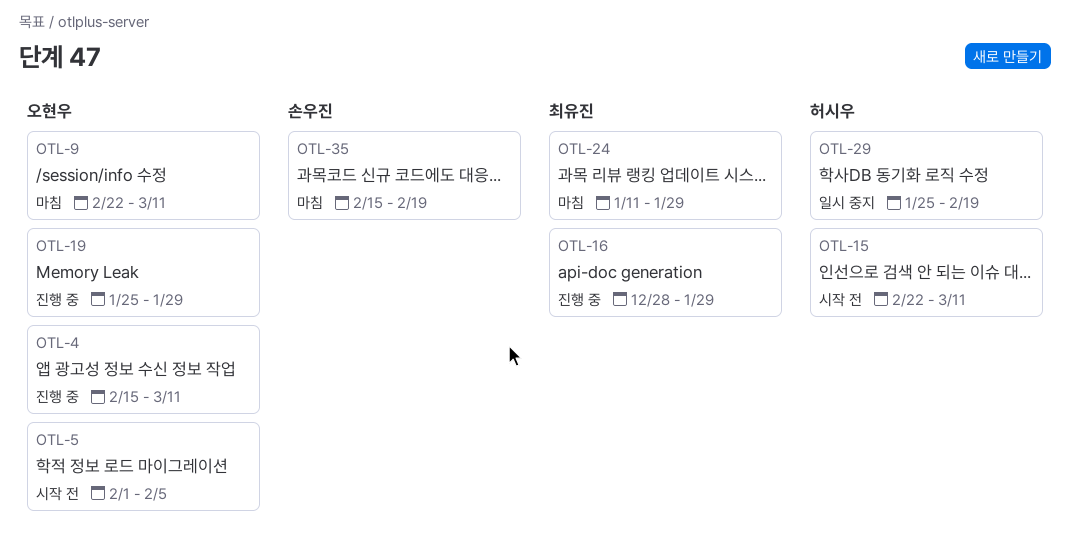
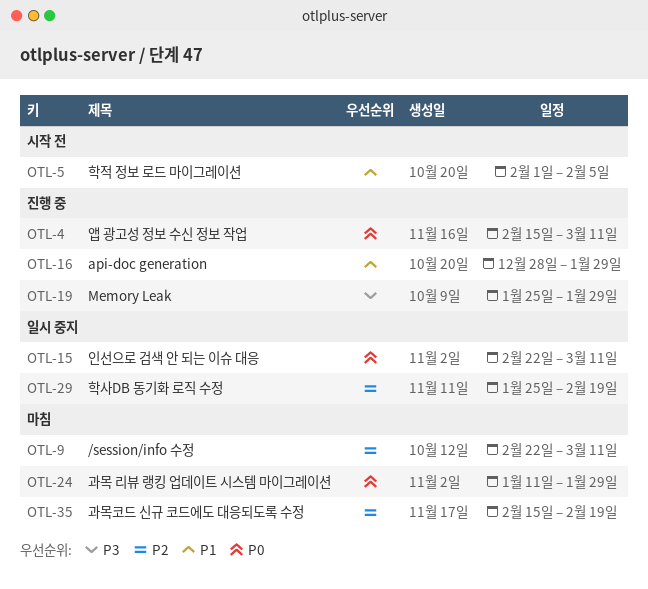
OTL-15, status: 시작 전 -> 일시 중지

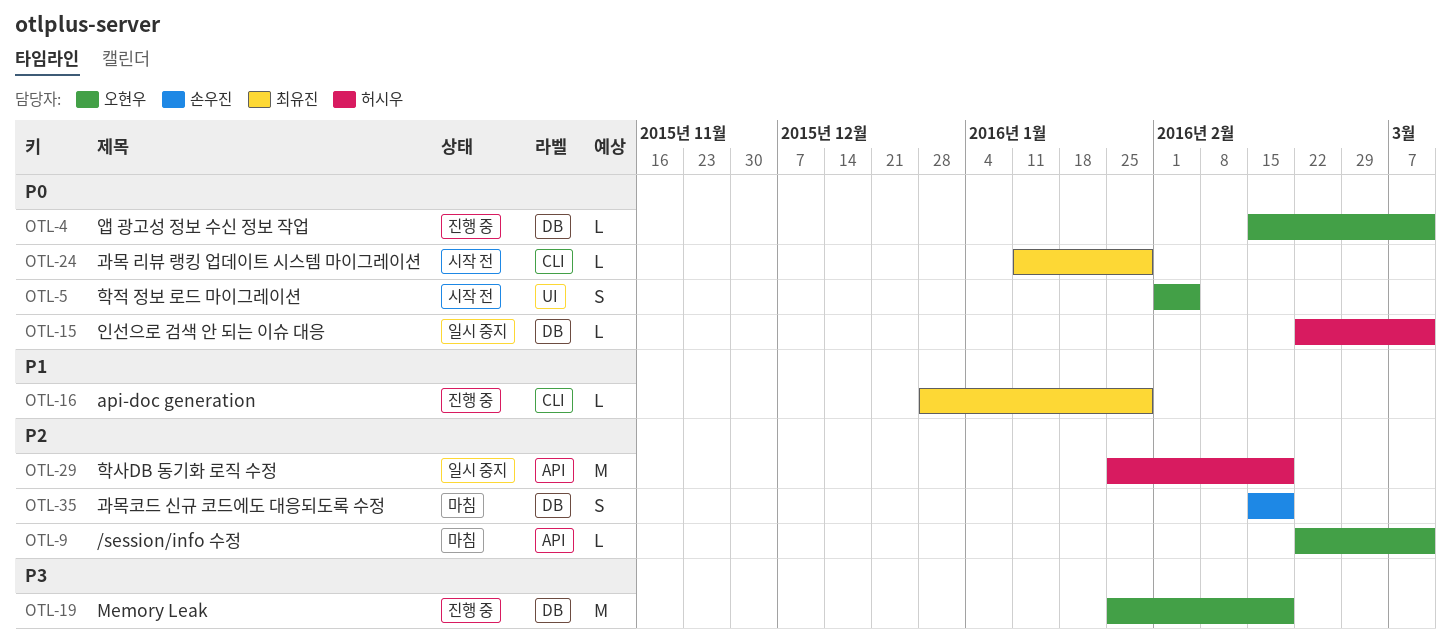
OTL-5, priority: P1 -> P0
OTL-19, due: Jan 29 -> Feb 19
OTL-24, status: 마침 -> 시작 전

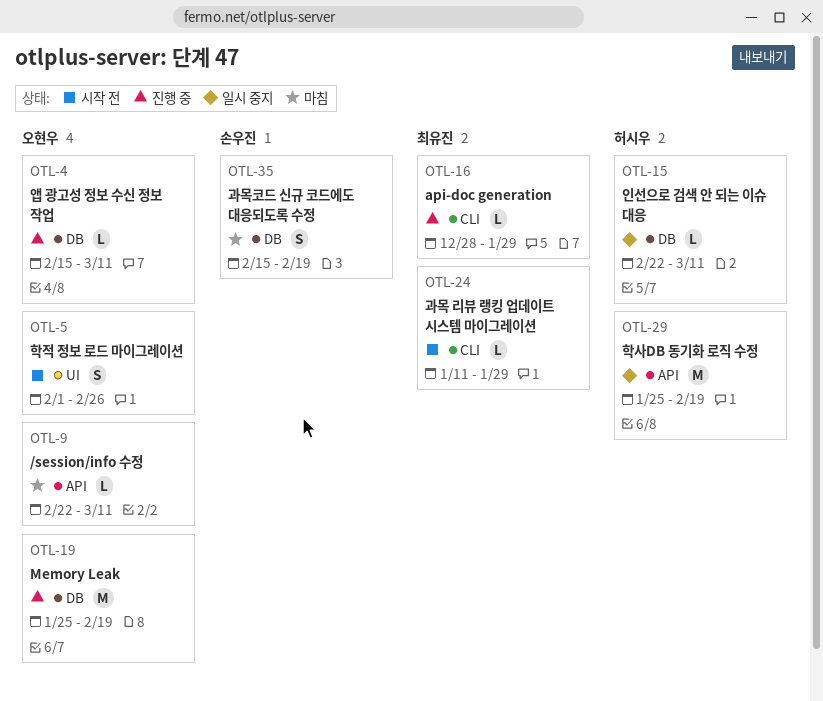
OTL-5, due: Feb 5 -> Feb 26

